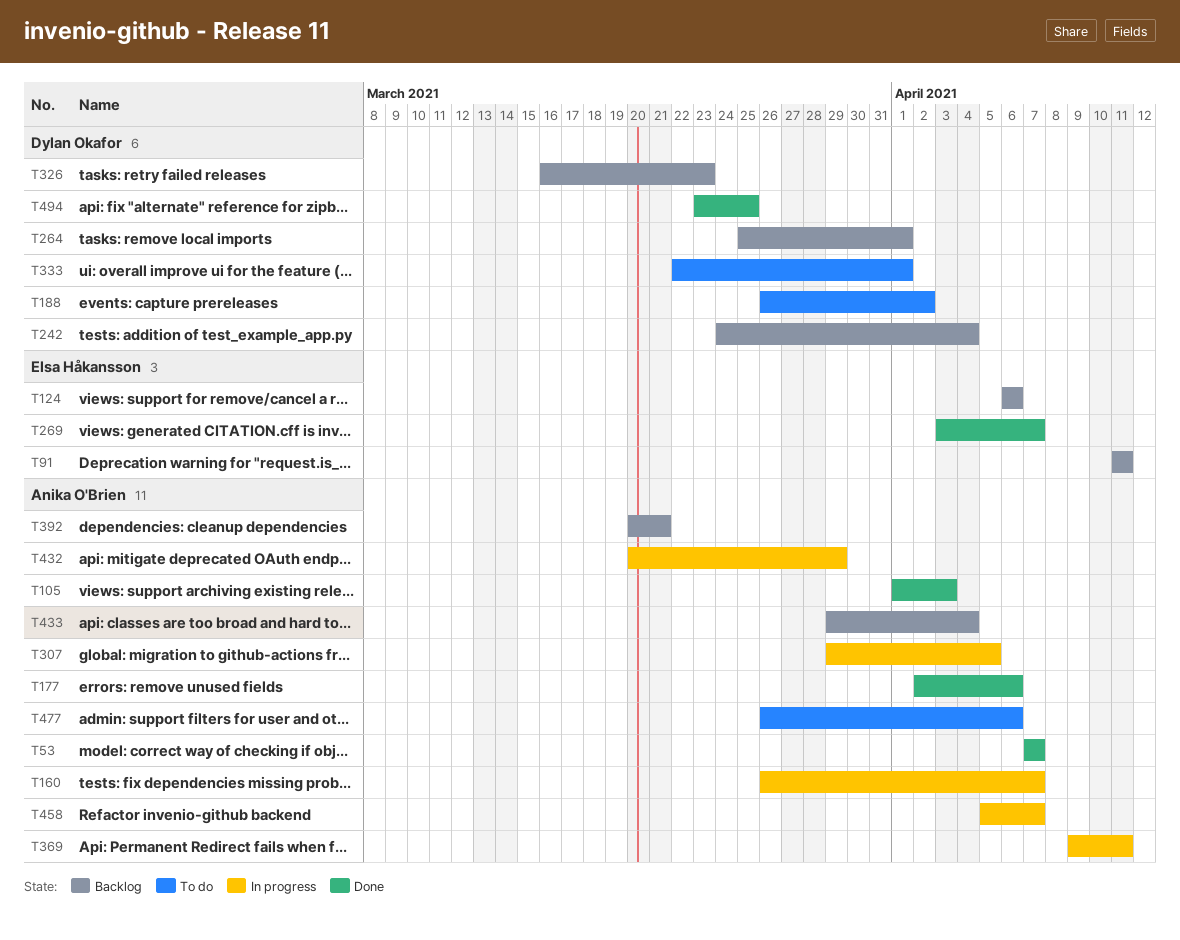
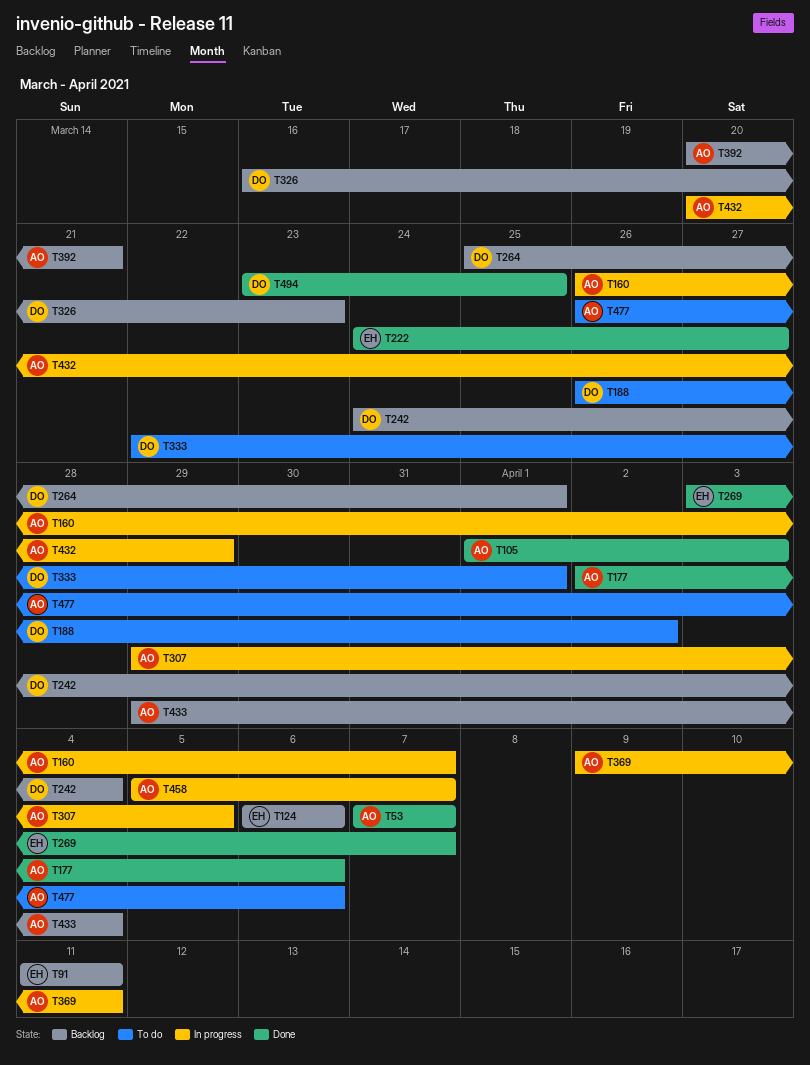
T222: none -> present

